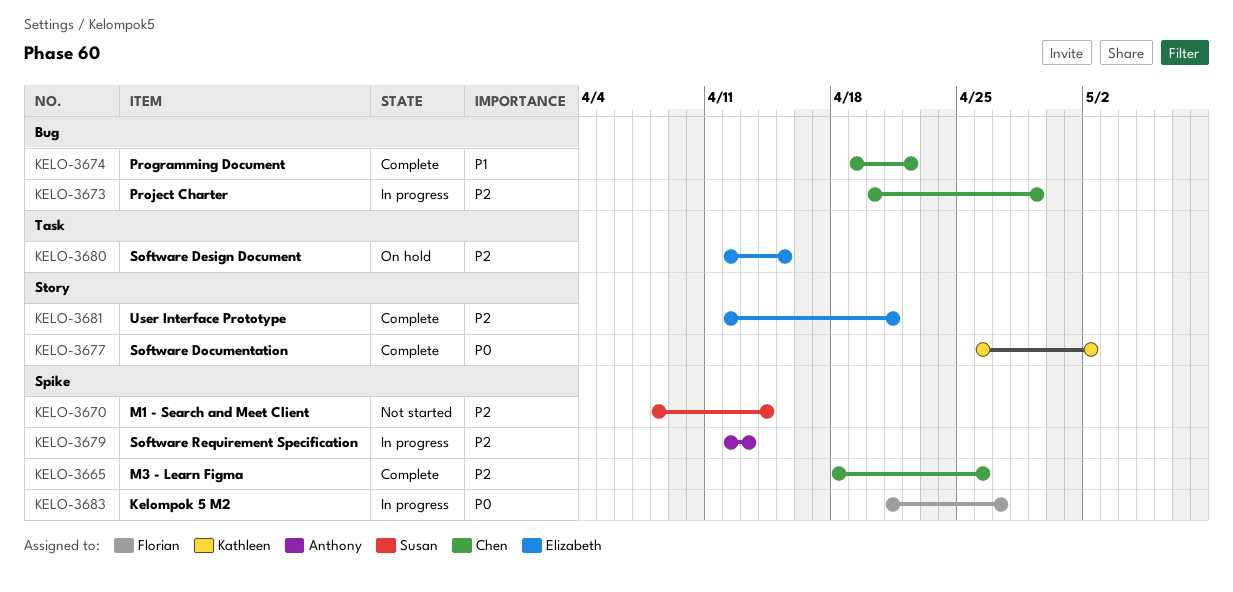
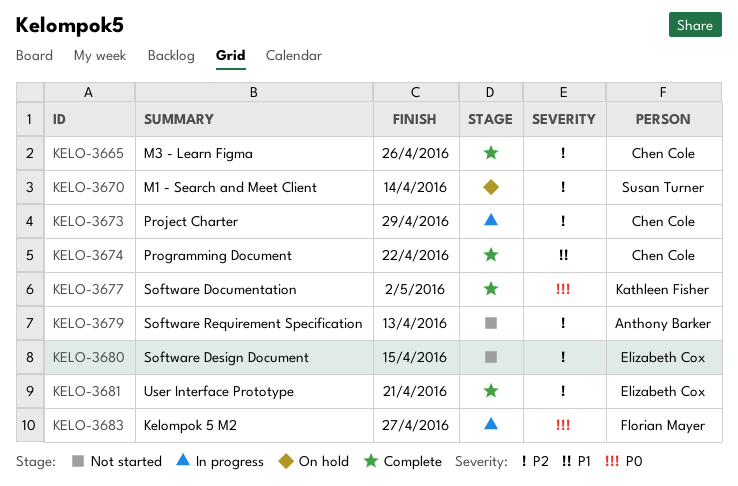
KELO-3670, status: Not started -> On hold
KELO-3679, status: In progress -> Not started
KELO-3680, status: On hold -> Not started

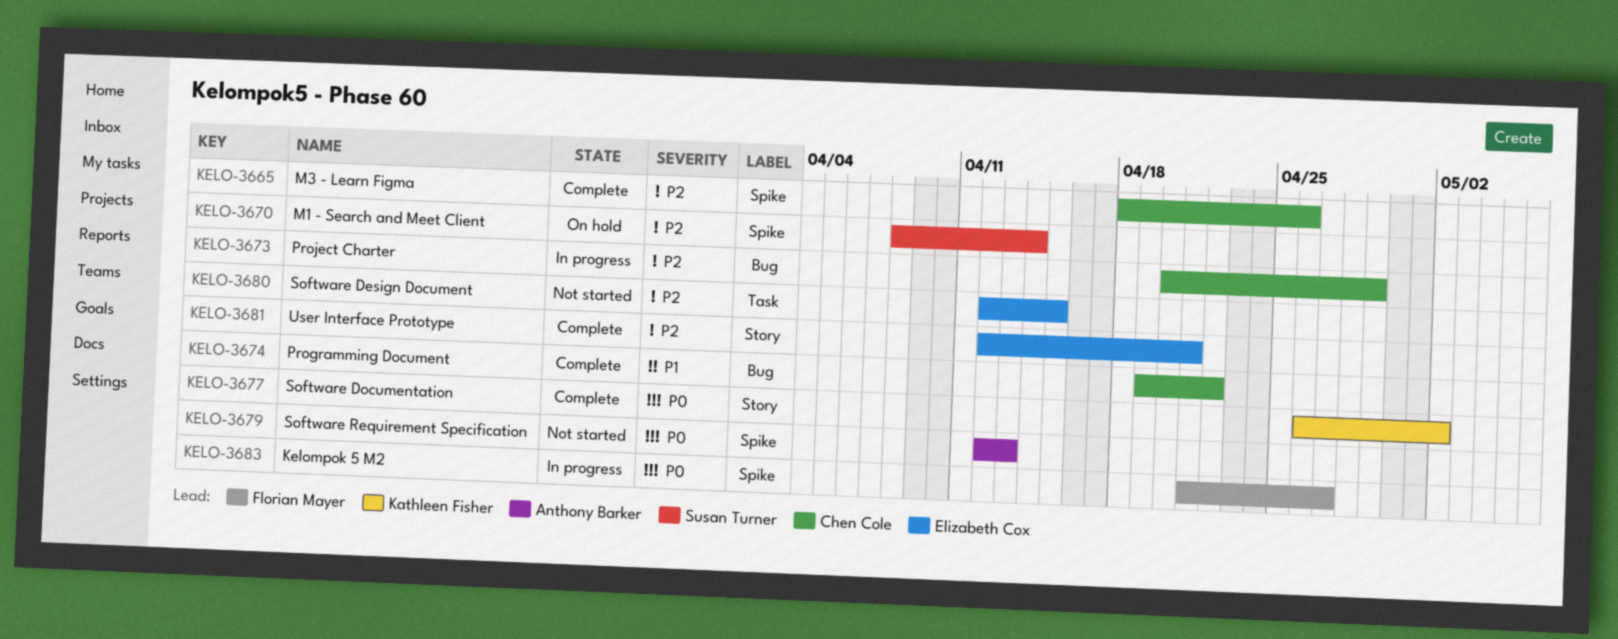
KELO-3679, priority: P2 -> P0

